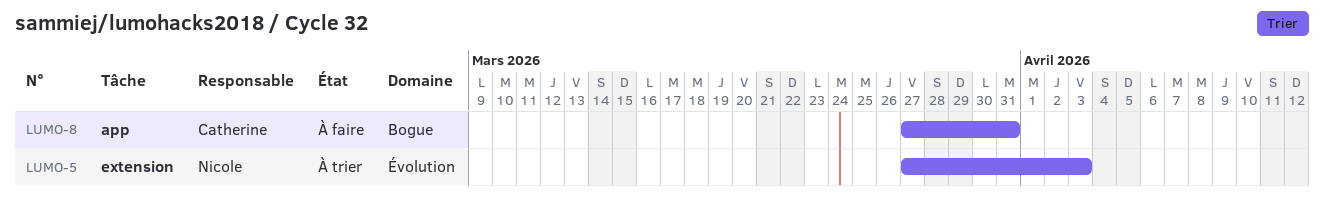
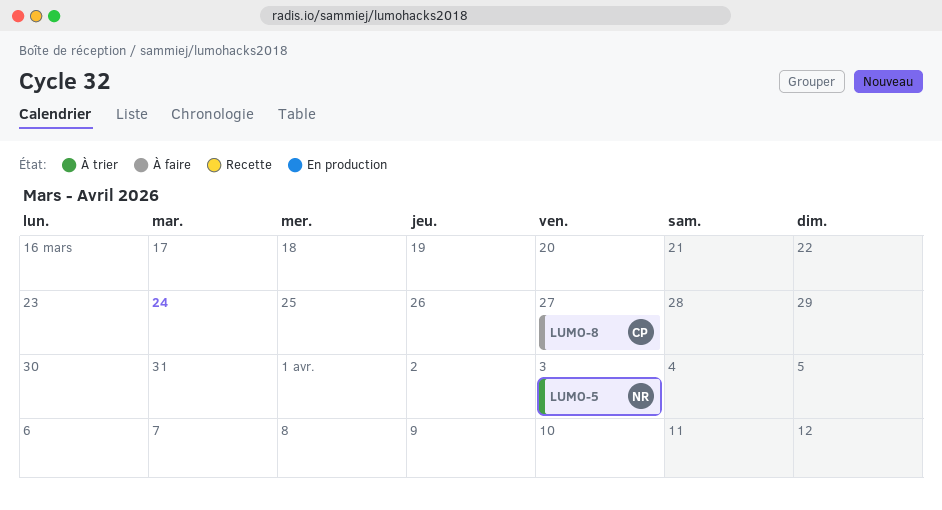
LUMO-8, due: Mar 31 -> Mar 27

